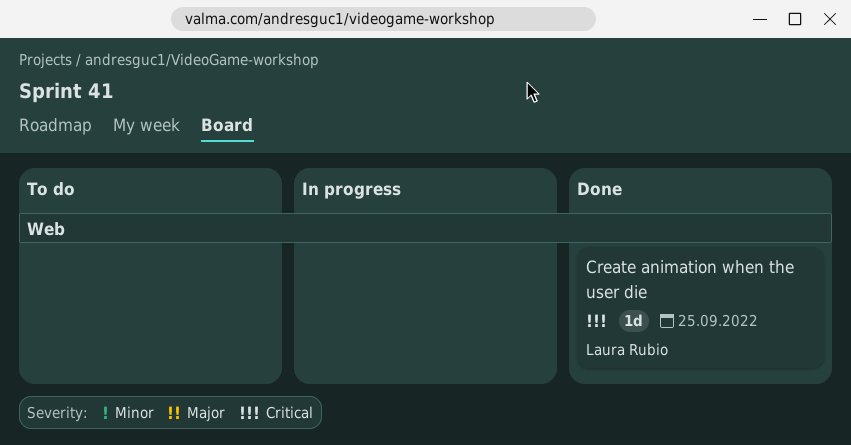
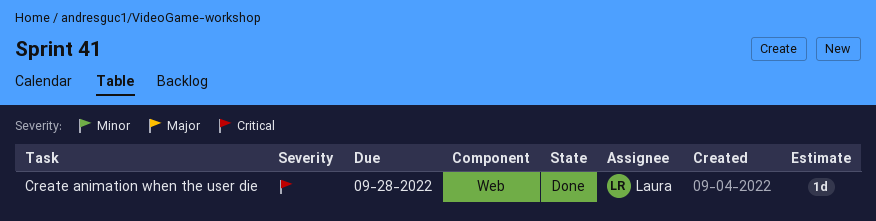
Create animation when the user die, due: Sep 25 -> Sep 28

